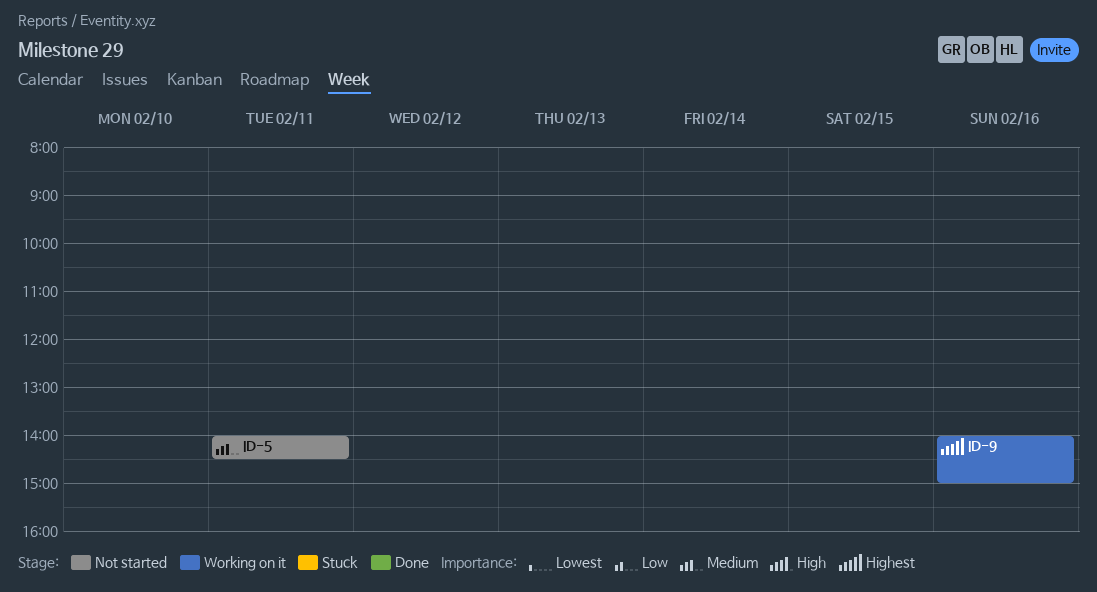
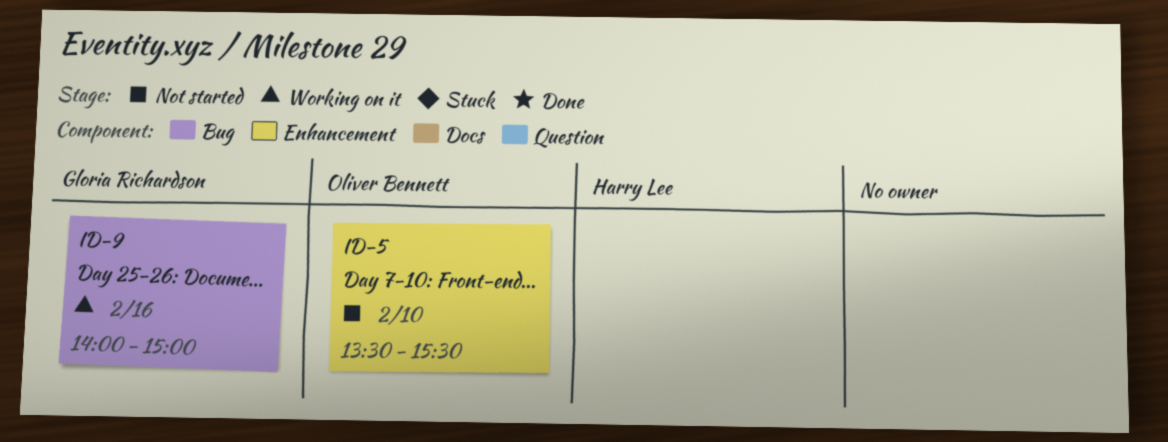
ID-5, day: Feb 11 -> Feb 10
ID-5, begins: 14:00 -> 13:30
ID-5, ends: 14:30 -> 15:30

